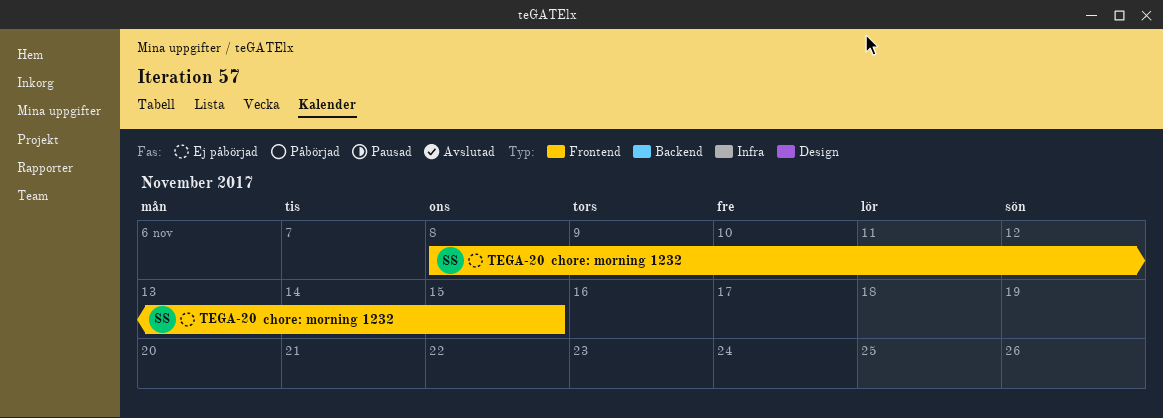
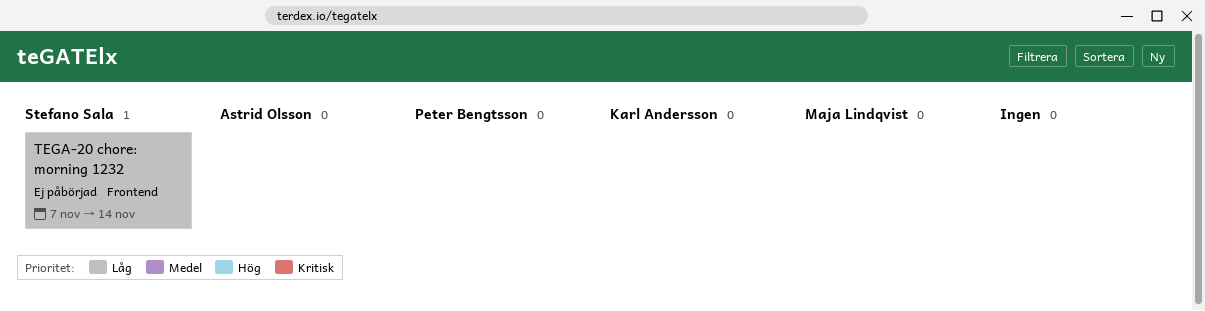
TEGA-20, start: Nov 8 -> Nov 7
TEGA-20, due: Nov 15 -> Nov 14

